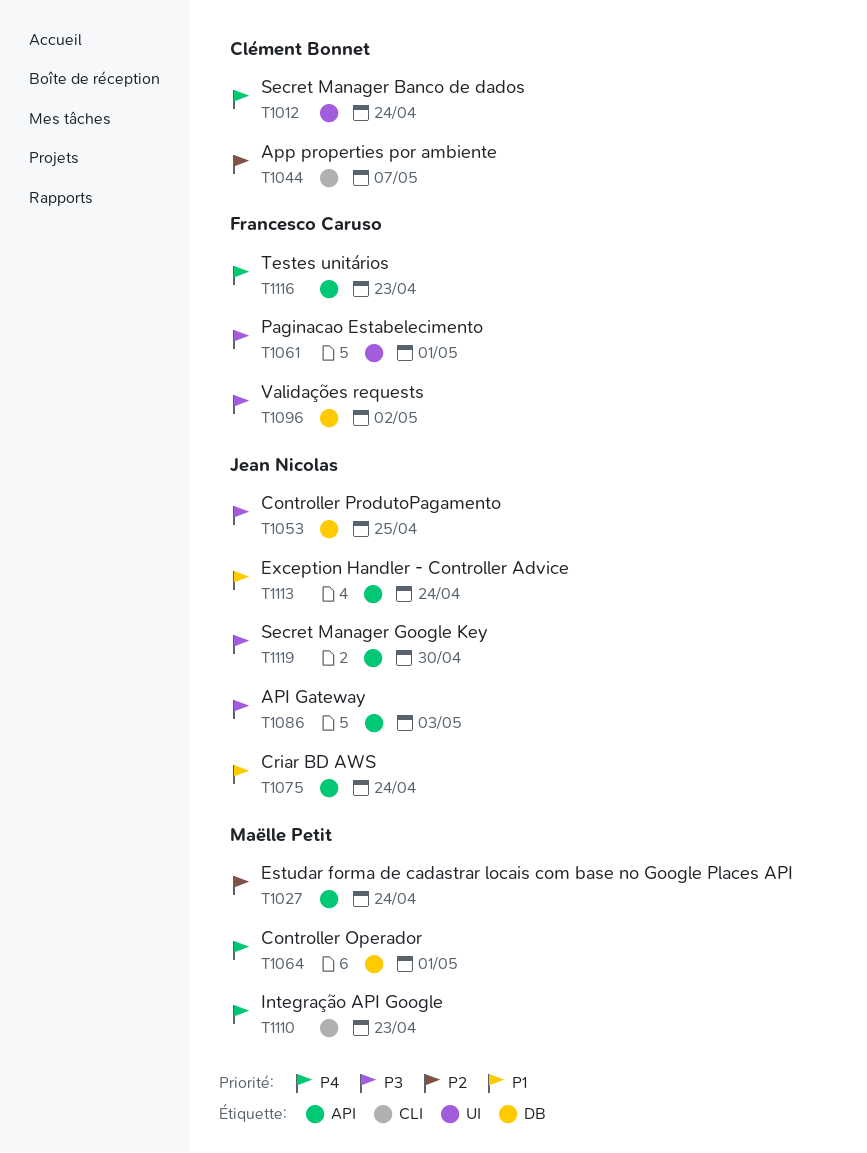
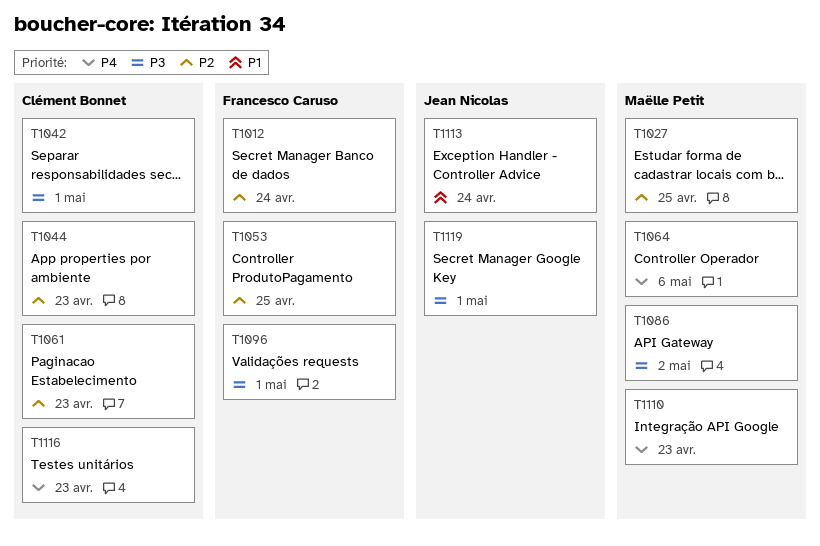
T1012, owner: Clément Bonnet -> Francesco Caruso
T1012, priority: P4 -> P2
T1027, due: Apr 24 -> Apr 25
T1042: none -> present
T1044, due: May 7 -> Apr 23
T1053, owner: Jean Nicolas -> Francesco Caruso
T1053, priority: P3 -> P2
T1061, owner: Francesco Caruso -> Clément Bonnet
T1061, priority: P3 -> P2
T1061, due: May 1 -> Apr 23
T1064, due: May 1 -> May 6
T1075: present -> none
T1086, owner: Jean Nicolas -> Maëlle Petit
T1086, due: May 3 -> May 2
T1096, due: May 2 -> May 1
T1116, owner: Francesco Caruso -> Clément Bonnet
T1119, due: Apr 30 -> May 1

